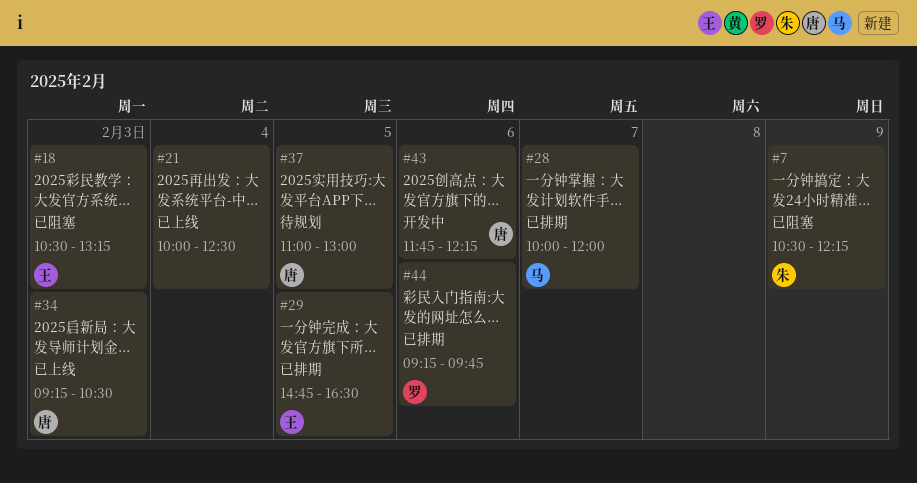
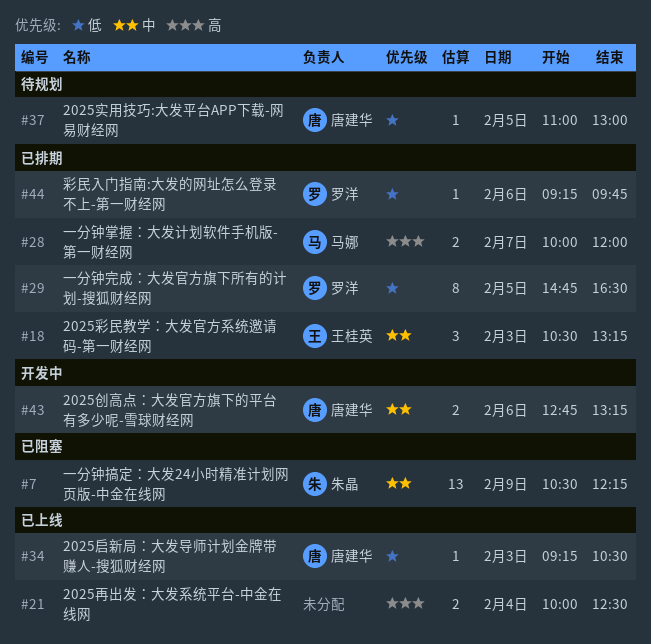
#18, status: 已阻塞 -> 已排期
#29, owner: 王桂英 -> 罗洋
#43, begins: 11:45 -> 12:45
#43, ends: 12:15 -> 13:15

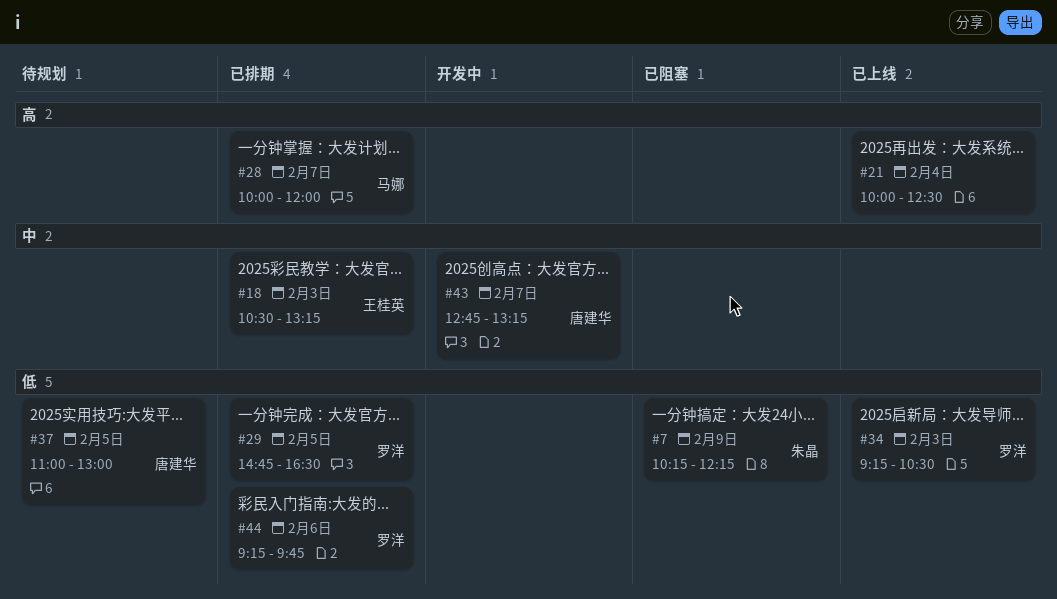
#7, priority: 中 -> 低
#7, begins: 10:30 -> 10:15
#34, owner: 唐建华 -> 罗洋
#43, day: Feb 6 -> Feb 7

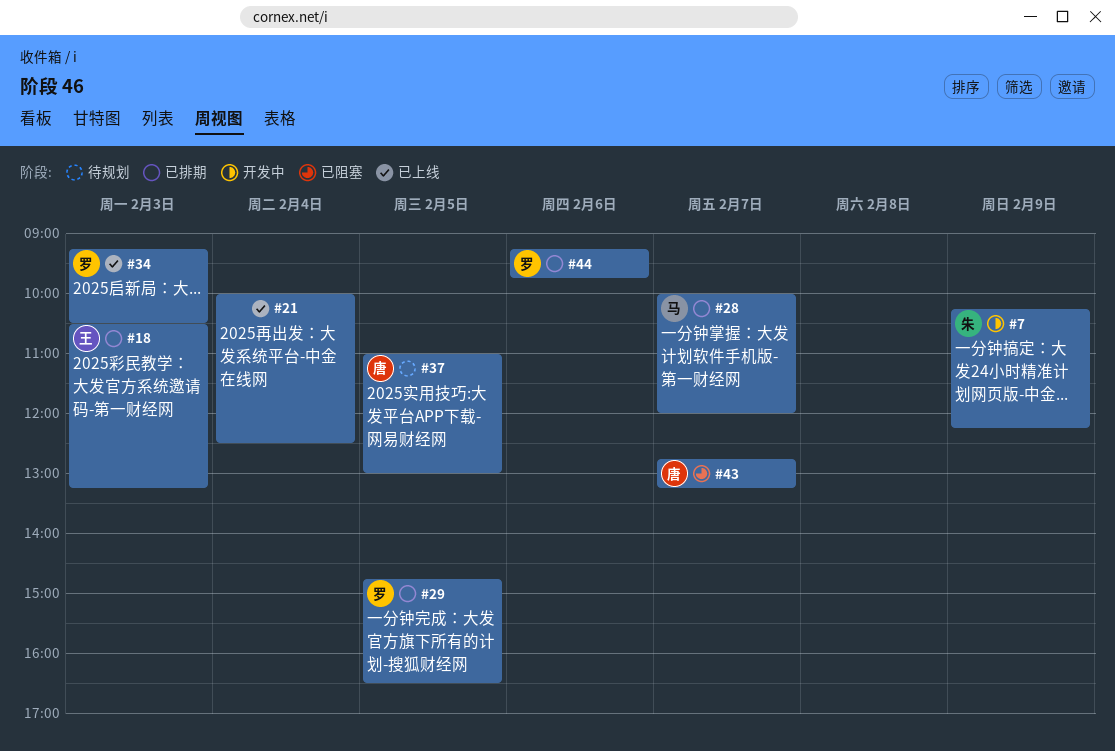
#7, status: 已阻塞 -> 开发中
#43, status: 开发中 -> 已阻塞

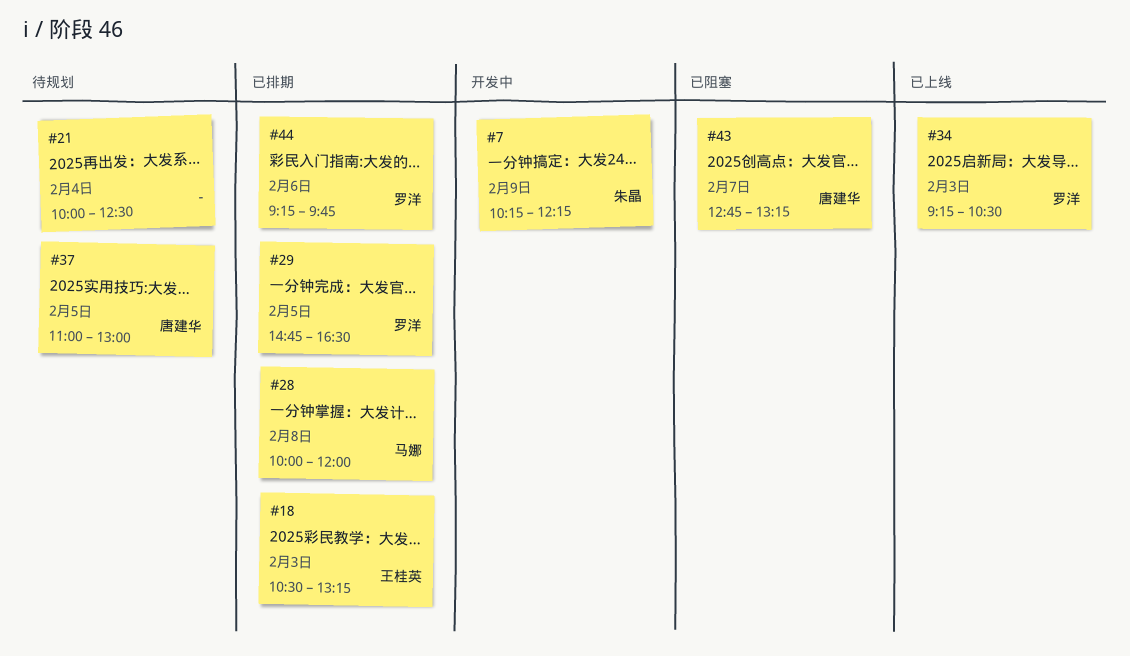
#21, status: 已上线 -> 待规划
#28, day: Feb 7 -> Feb 8

